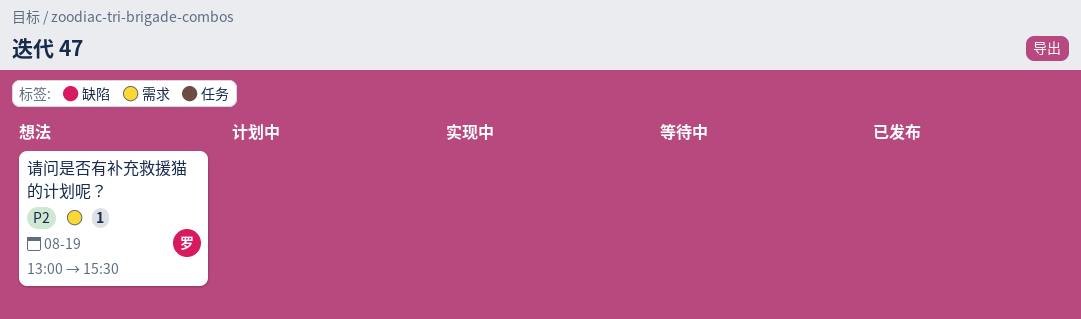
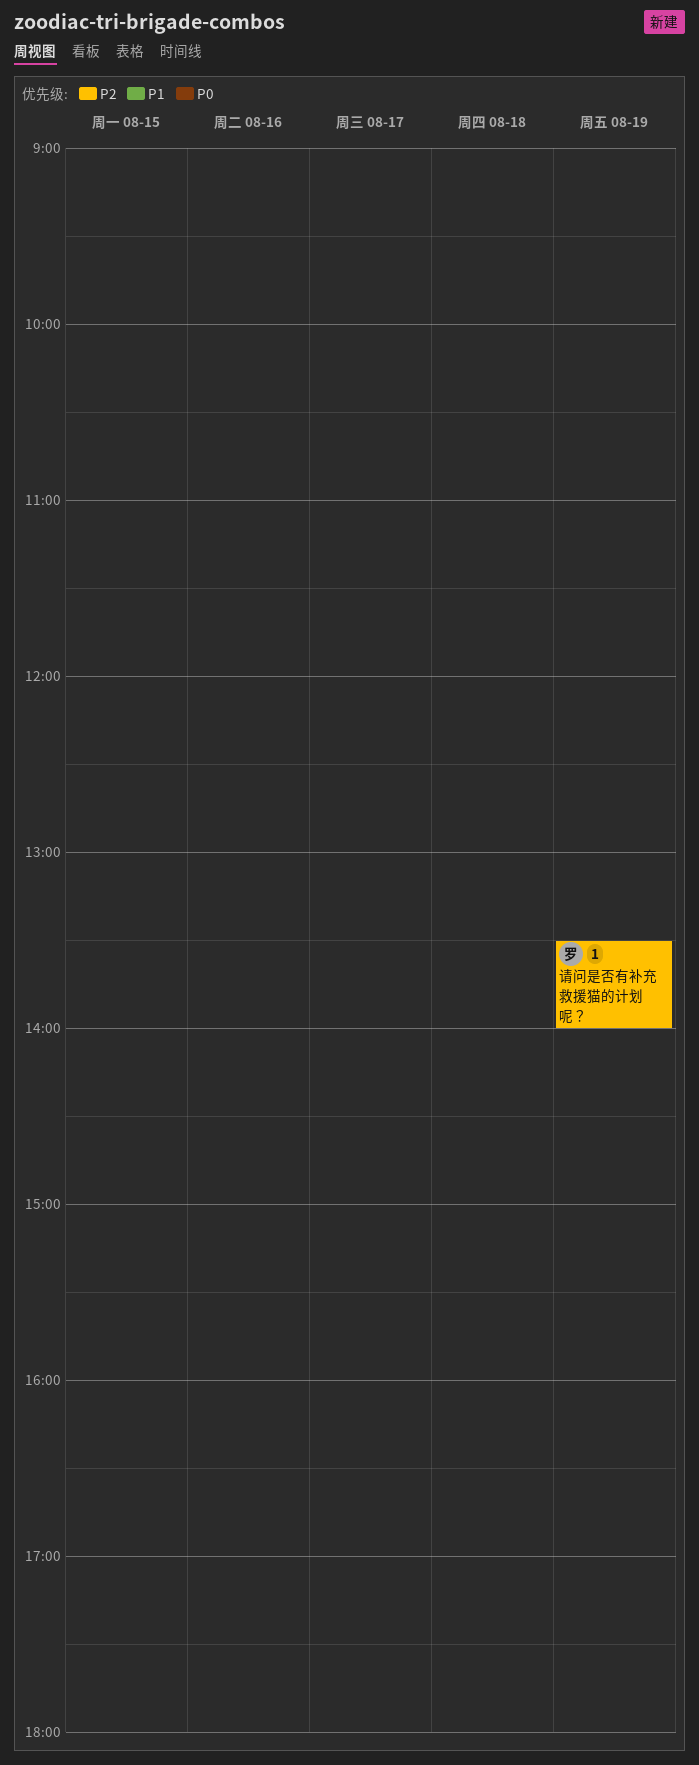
请问是否有补充救援猫的计划呢？, begins: 13:00 -> 13:30
请问是否有补充救援猫的计划呢？, ends: 15:30 -> 14:00

